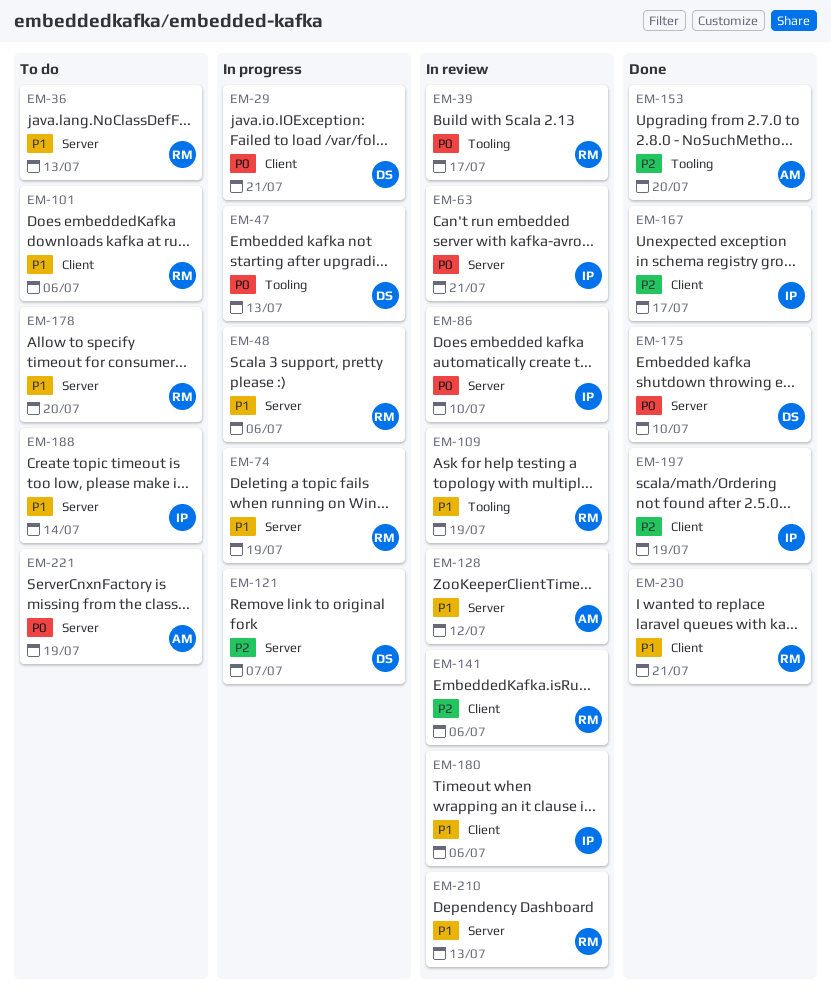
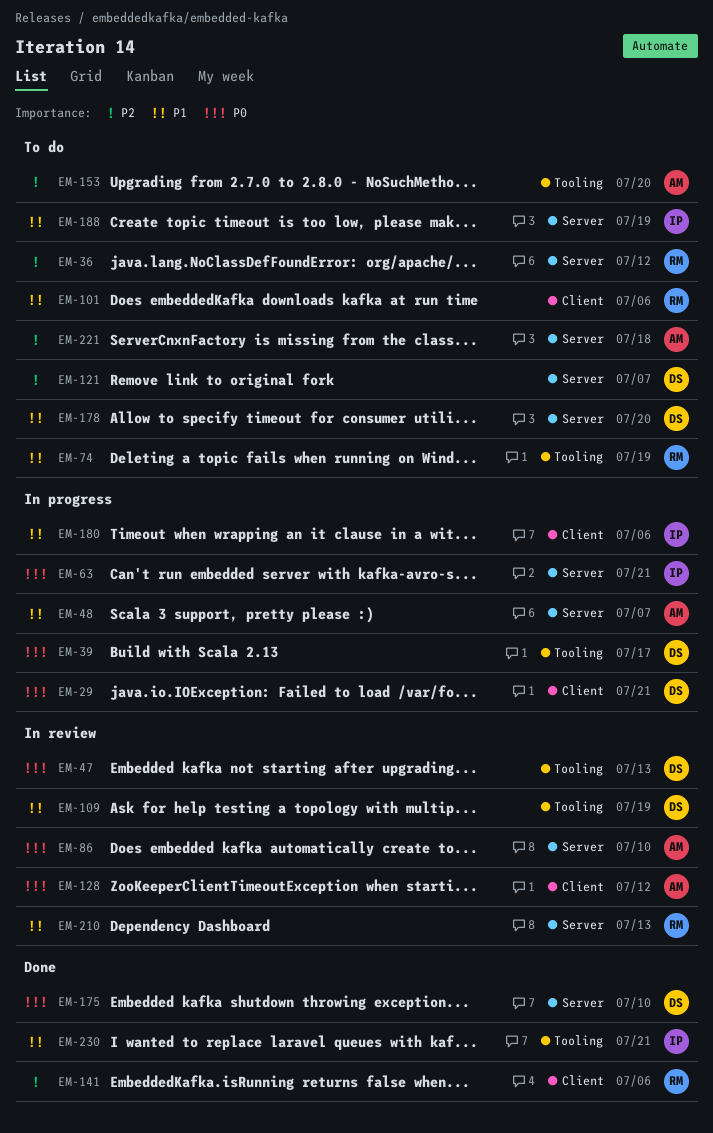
EM-36, priority: P1 -> P2
EM-36, due: Jul 13 -> Jul 12
EM-39, status: In review -> In progress
EM-39, owner: RM -> DS
EM-47, status: In progress -> In review
EM-48, owner: RM -> AM
EM-48, due: Jul 6 -> Jul 7
EM-63, status: In review -> In progress
EM-74, status: In progress -> To do
EM-74, label: Server -> Tooling
EM-86, owner: IP -> AM
EM-109, owner: RM -> DS
EM-121, status: In progress -> To do
EM-128, priority: P1 -> P0
EM-128, label: Server -> Client
EM-141, status: In review -> Done
EM-153, status: Done -> To do
EM-167: present -> none
EM-178, owner: RM -> DS
EM-180, status: In review -> In progress
EM-188, due: Jul 14 -> Jul 19
EM-197: present -> none
EM-221, priority: P0 -> P2
EM-221, due: Jul 19 -> Jul 18
EM-230, owner: RM -> IP
EM-230, label: Client -> Tooling

